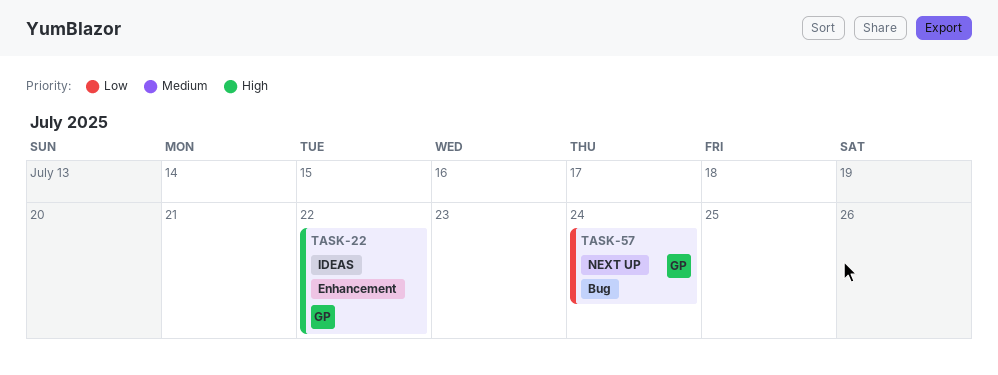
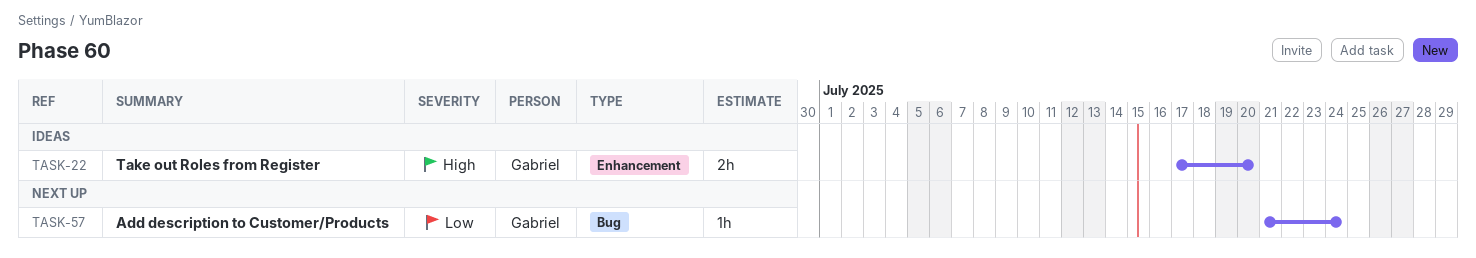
TASK-22, due: Jul 22 -> Jul 20

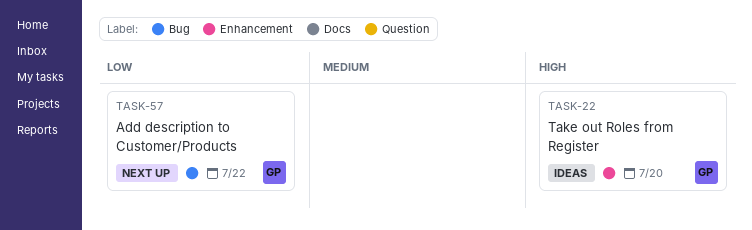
TASK-57, due: Jul 24 -> Jul 22

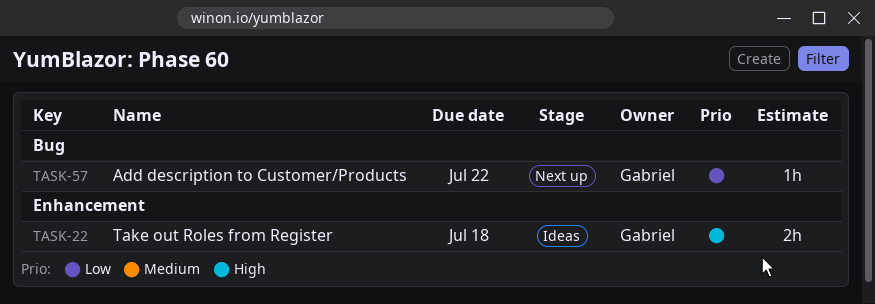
TASK-22, due: Jul 20 -> Jul 18

